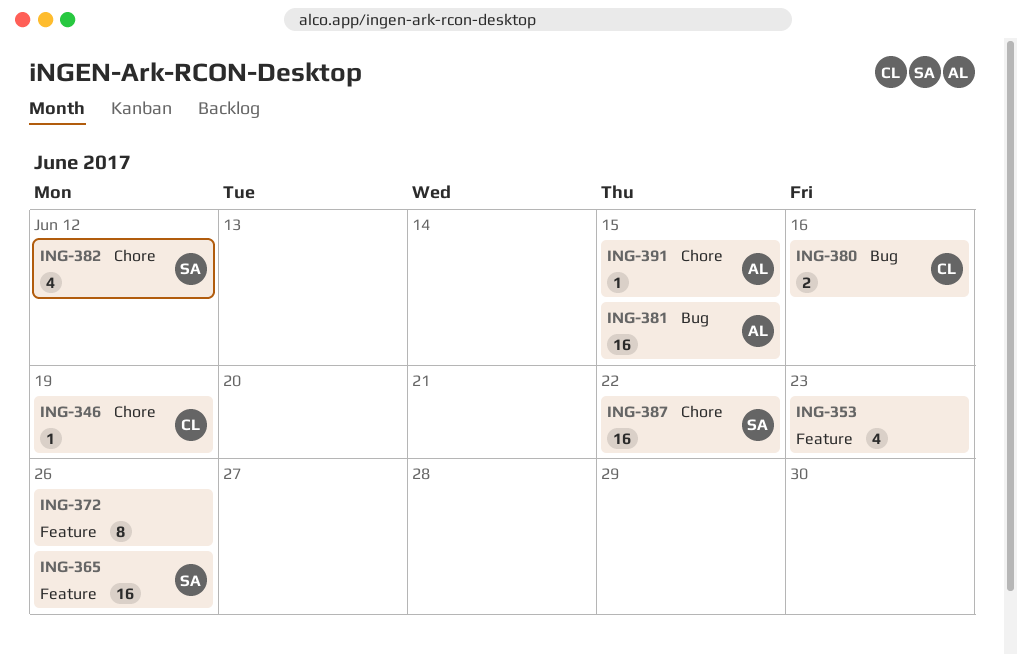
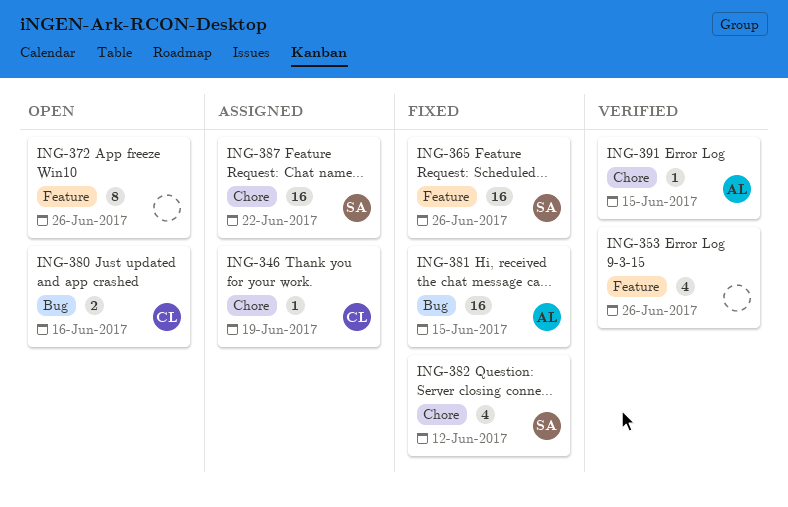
ING-353, due: Jun 23 -> Jun 26

